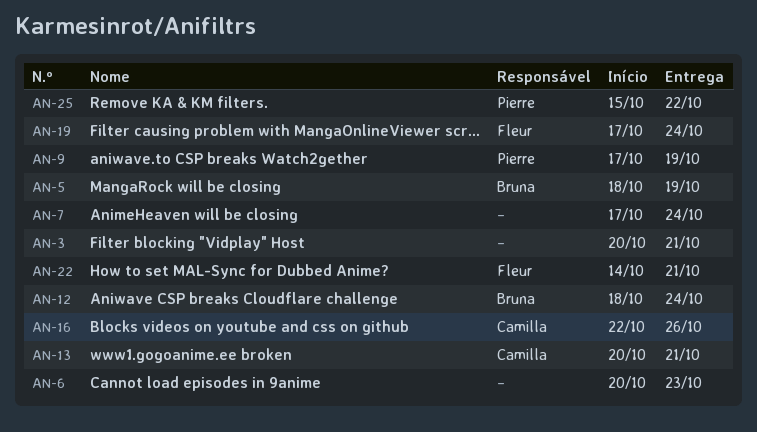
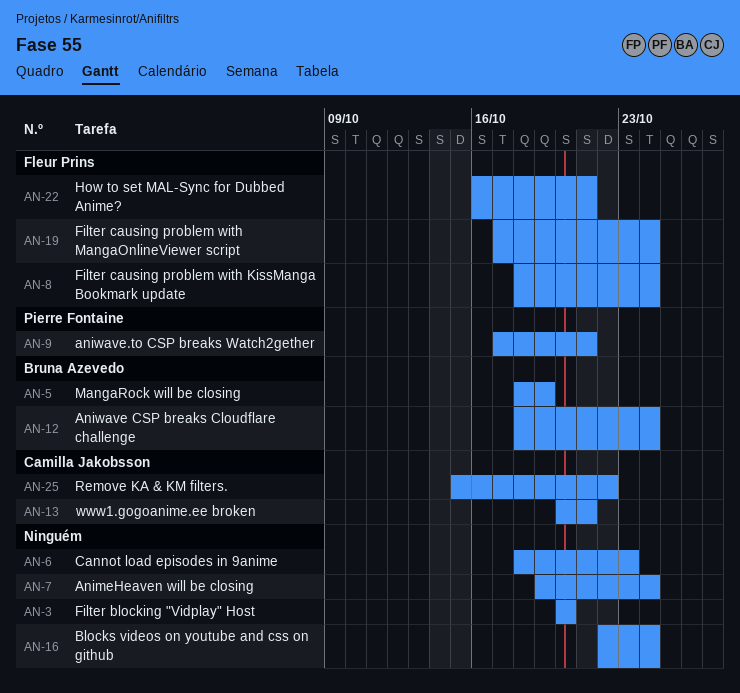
AN-3, due: Oct 21 -> Oct 20
AN-6, start: Oct 20 -> Oct 18
AN-7, start: Oct 17 -> Oct 19
AN-8: none -> present
AN-9, due: Oct 19 -> Oct 21
AN-16, owner: Camilla Jakobsson -> none
AN-16, due: Oct 26 -> Oct 24
AN-22, start: Oct 14 -> Oct 16
AN-25, owner: Pierre Fontaine -> Camilla Jakobsson

